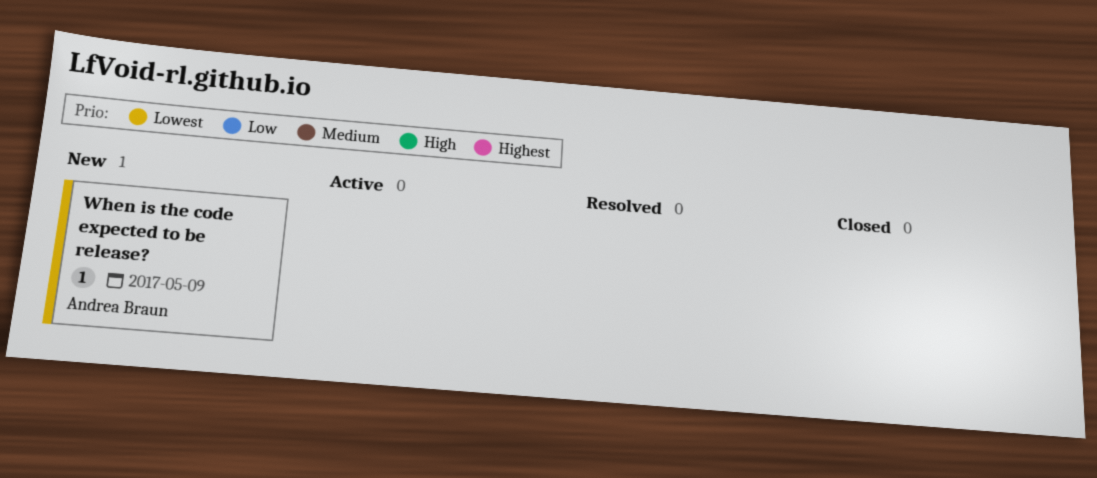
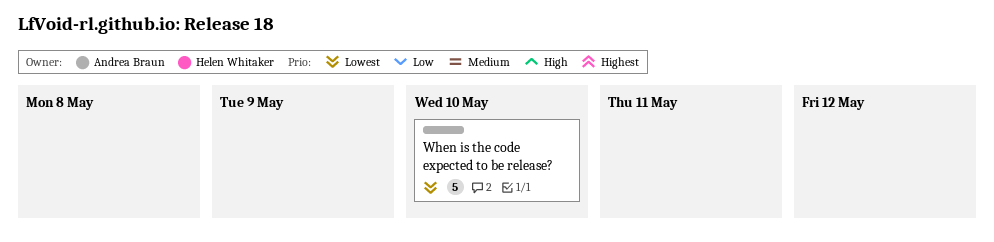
When is the code expected to be release?, estimate: 1 -> 5
When is the code expected to be release?, due: May 9 -> May 10

